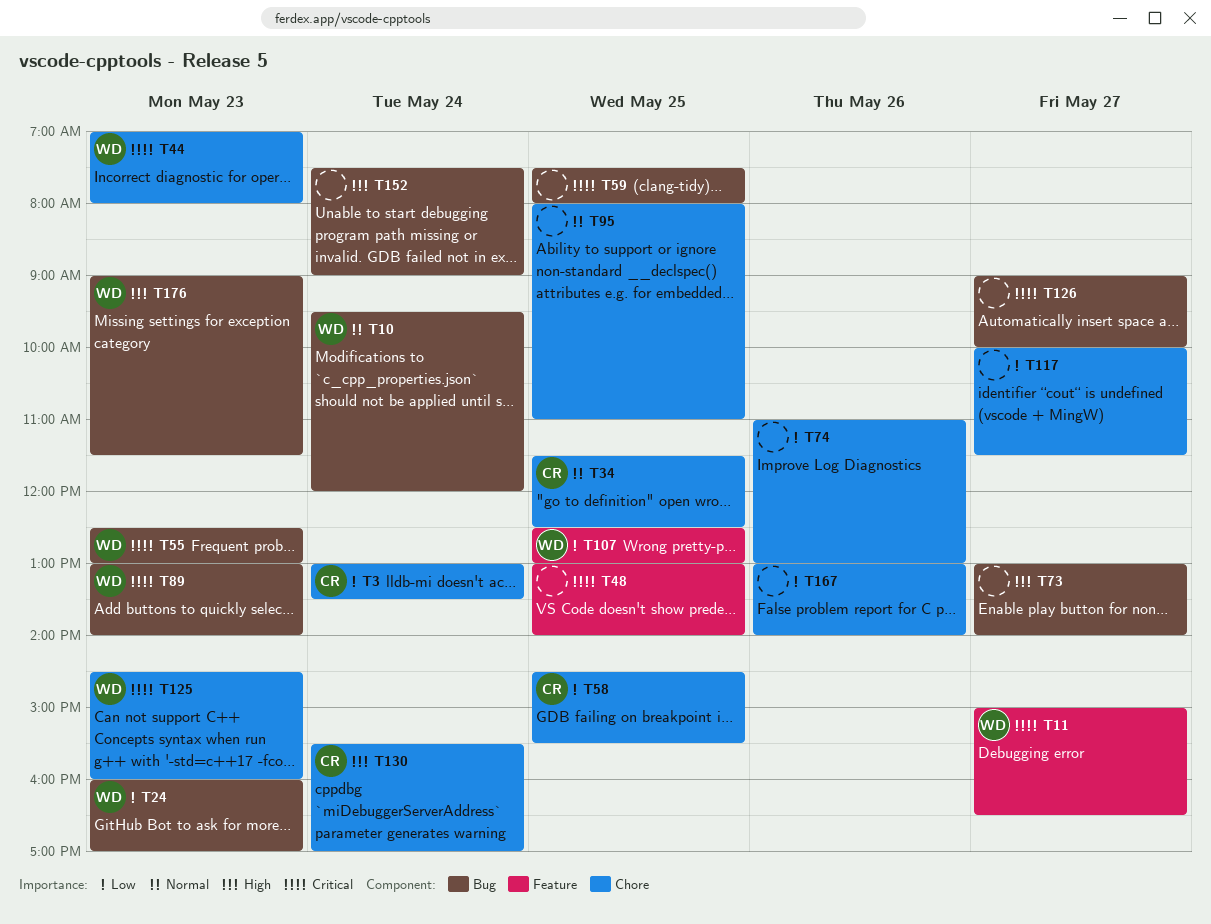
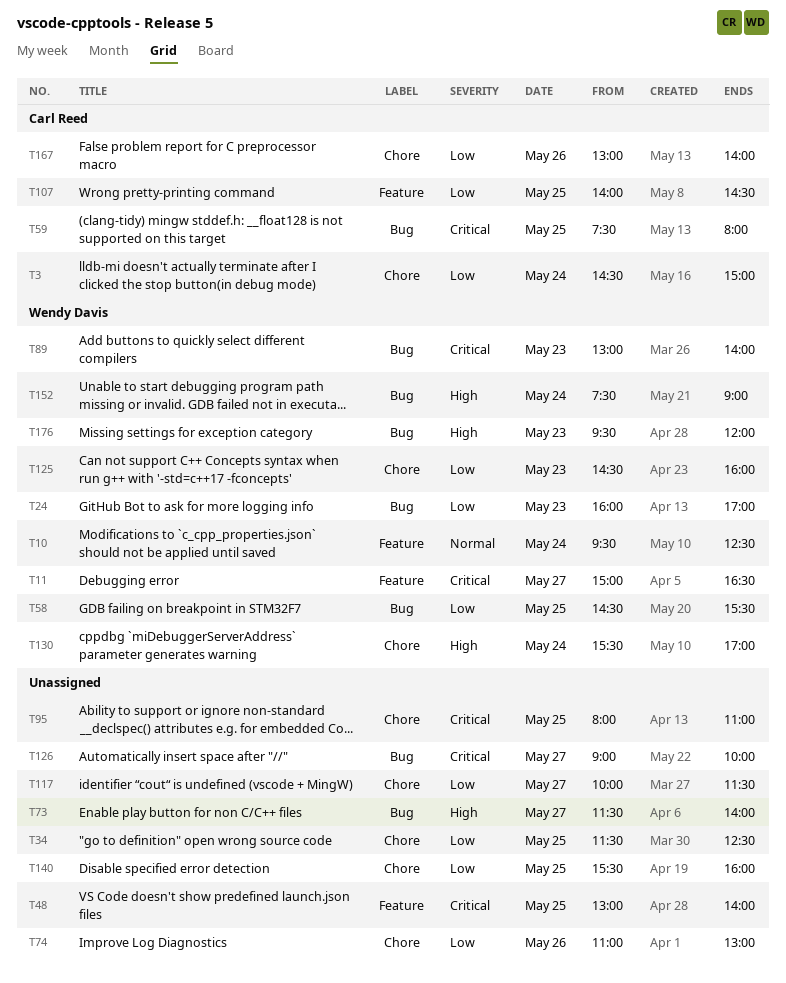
T3, begins: 13:00 -> 14:30
T3, ends: 13:30 -> 15:00
T10, label: Bug -> Feature
T10, ends: 12:00 -> 12:30
T34, owner: Carl Reed -> none
T34, priority: Normal -> Low
T44: present -> none
T55: present -> none
T58, owner: Carl Reed -> Wendy Davis
T58, label: Chore -> Bug
T59, owner: none -> Carl Reed
T73, begins: 13:00 -> 11:30
T95, priority: Normal -> Critical
T107, owner: Wendy Davis -> Carl Reed
T107, begins: 12:30 -> 14:00
T107, ends: 13:00 -> 14:30
T125, priority: Critical -> Low
T130, owner: Carl Reed -> Wendy Davis
T140: none -> present
T152, owner: none -> Wendy Davis
T167, owner: none -> Carl Reed
T176, begins: 09:00 -> 09:30
T176, ends: 11:30 -> 12:00

